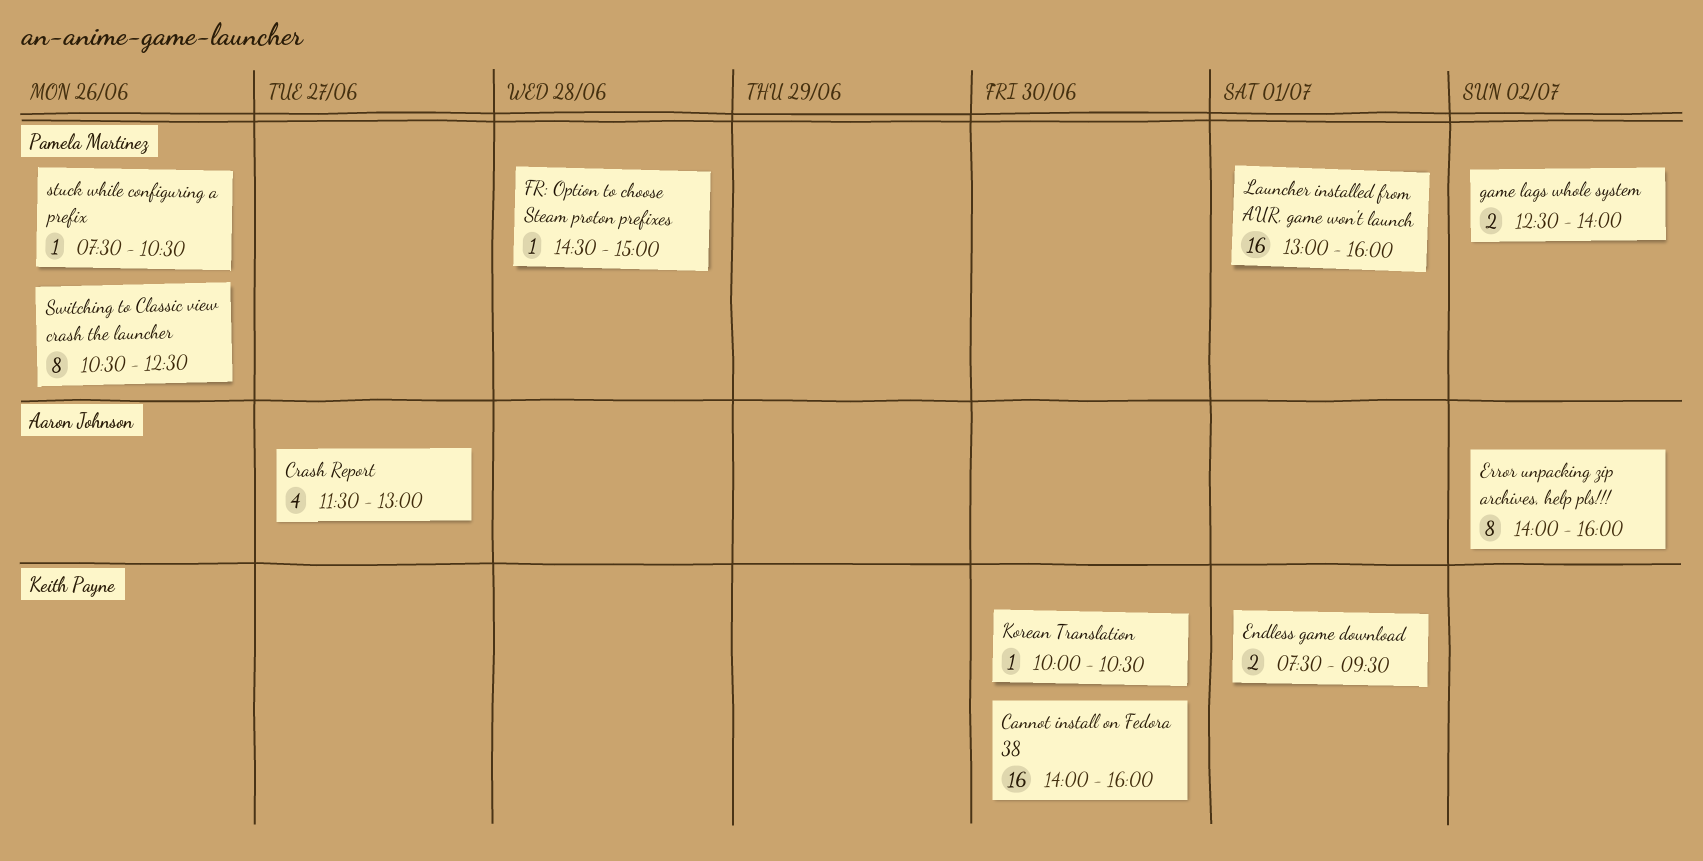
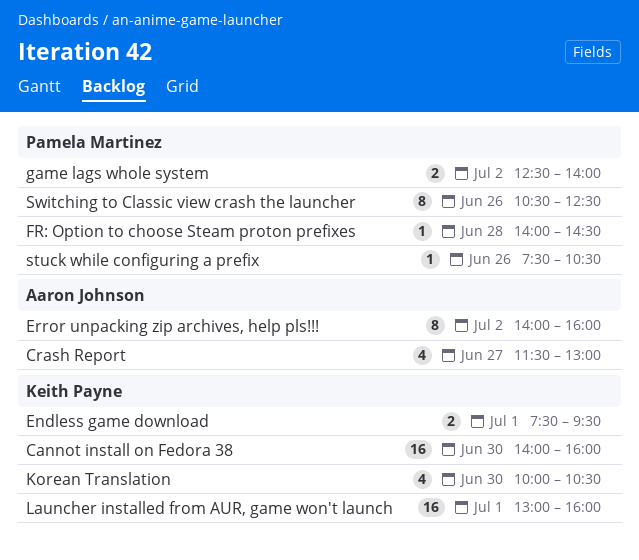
FR: Option to choose Steam proton prefixes, begins: 14:30 -> 14:00
FR: Option to choose Steam proton prefixes, ends: 15:00 -> 14:30
Korean Translation, estimate: 1 -> 4
Launcher installed from AUR, game won't launch, owner: Pamela Martinez -> Keith Payne

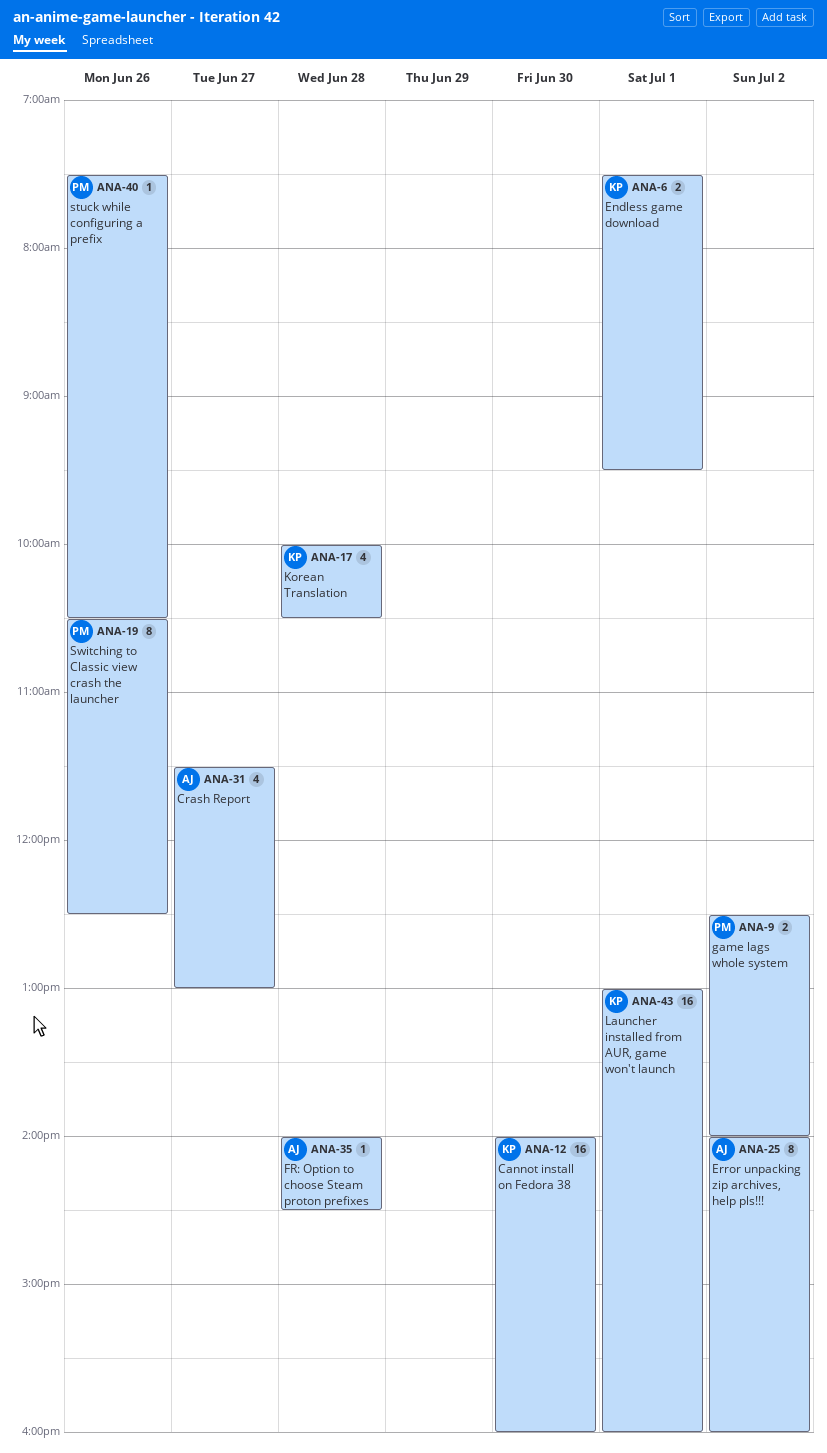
FR: Option to choose Steam proton prefixes, owner: Pamela Martinez -> Aaron Johnson
Korean Translation, day: Jun 30 -> Jun 28

